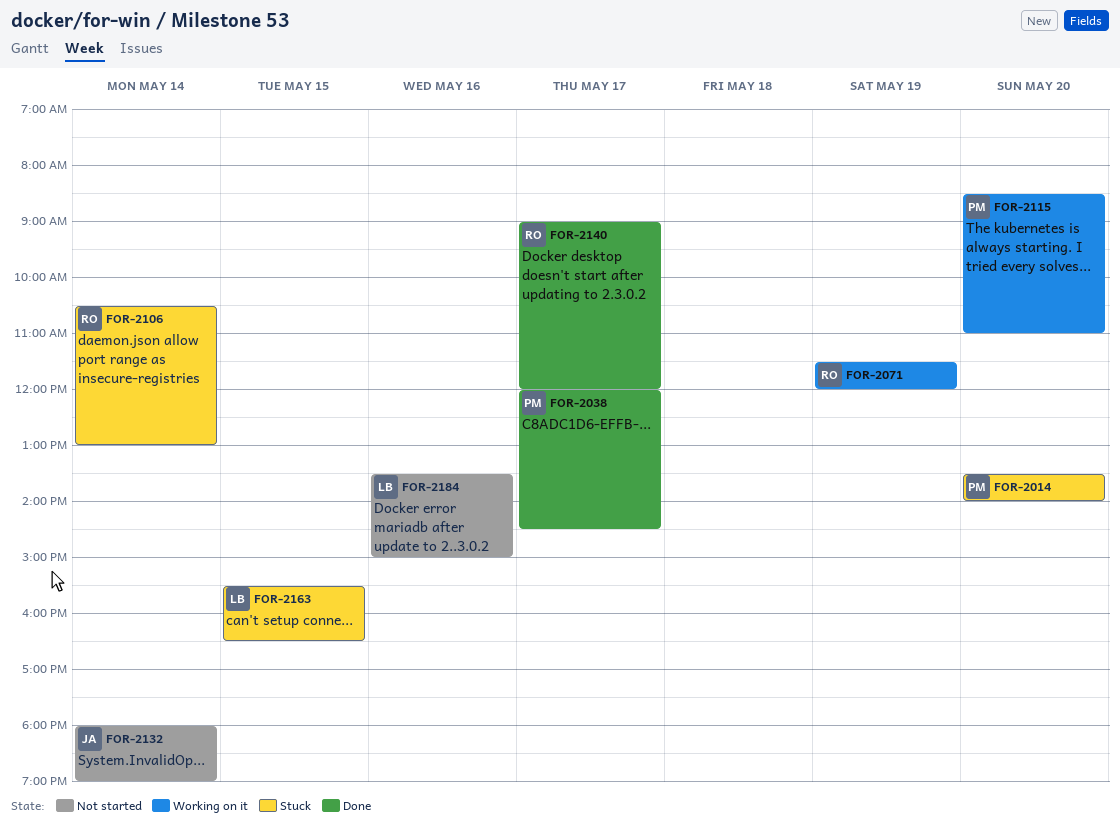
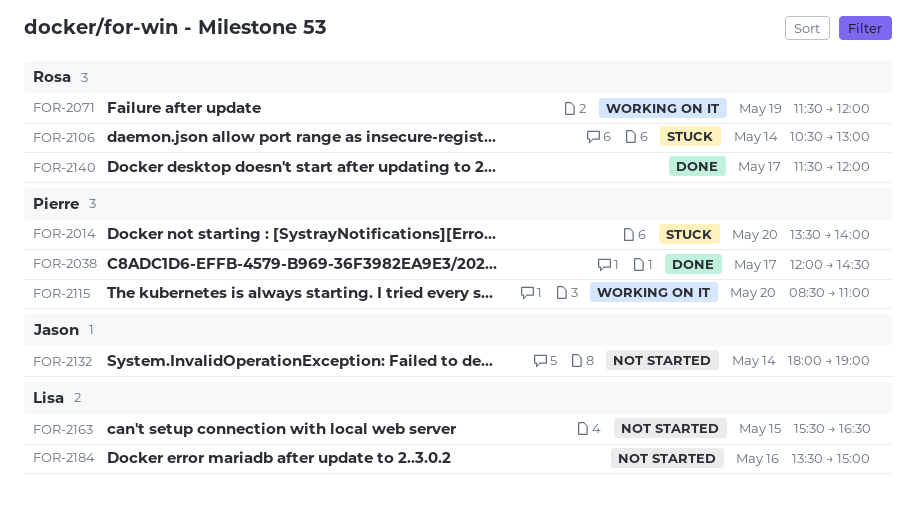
FOR-2140, begins: 09:00 -> 11:30
FOR-2163, status: Stuck -> Not started

